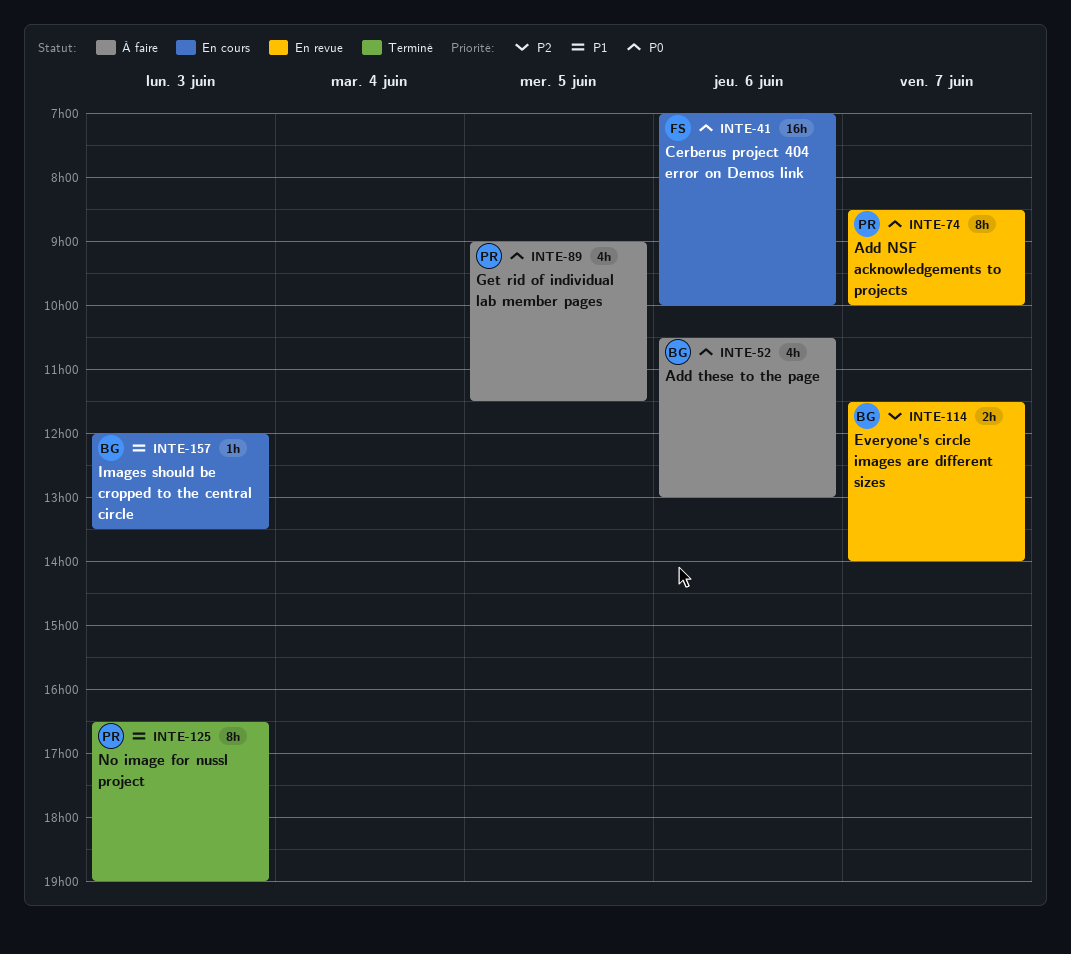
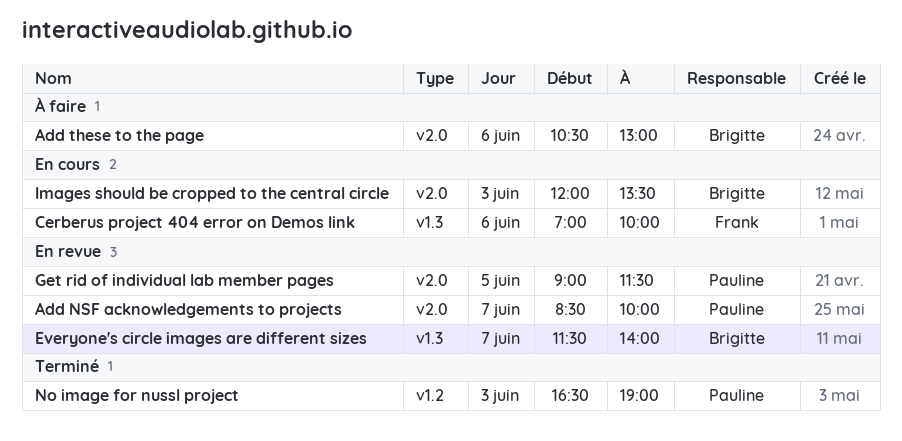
Get rid of individual lab member pages, status: À faire -> En revue

